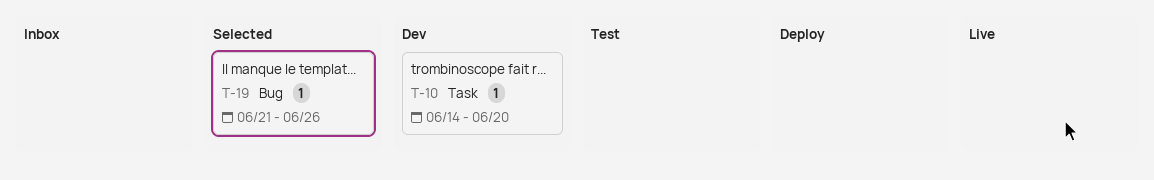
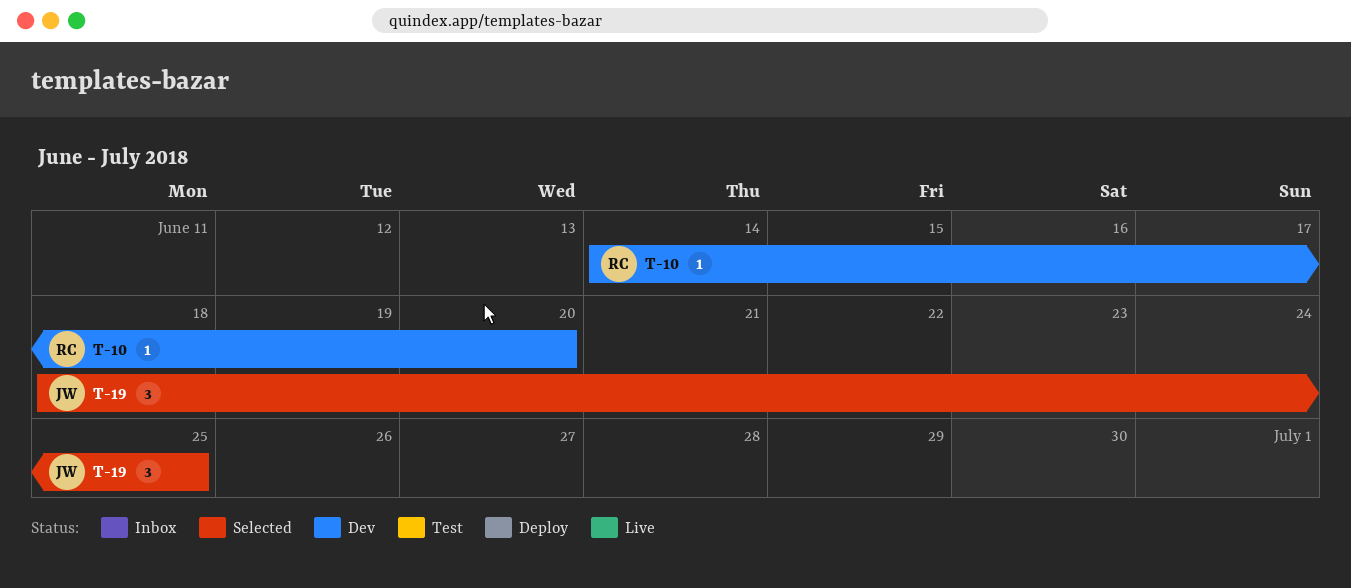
T-19, estimate: 1 -> 3
T-19, start: Jun 21 -> Jun 18
T-19, due: Jun 26 -> Jun 25

